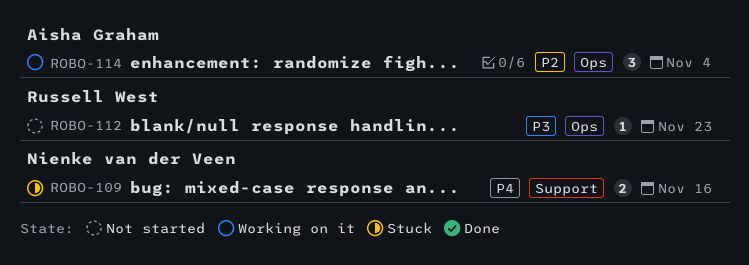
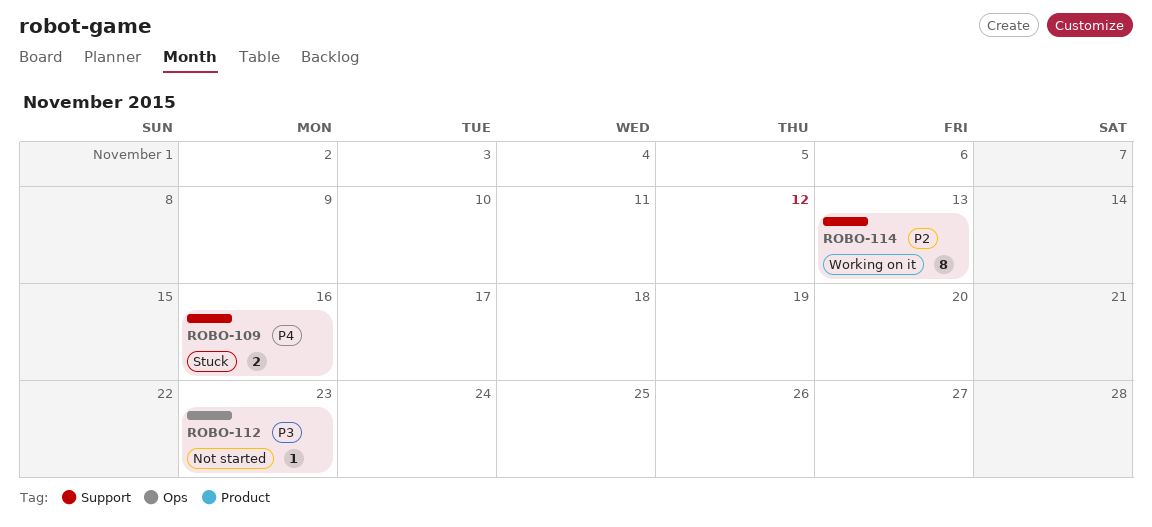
ROBO-114, label: Ops -> Support
ROBO-114, estimate: 3 -> 8
ROBO-114, due: Nov 4 -> Nov 13

